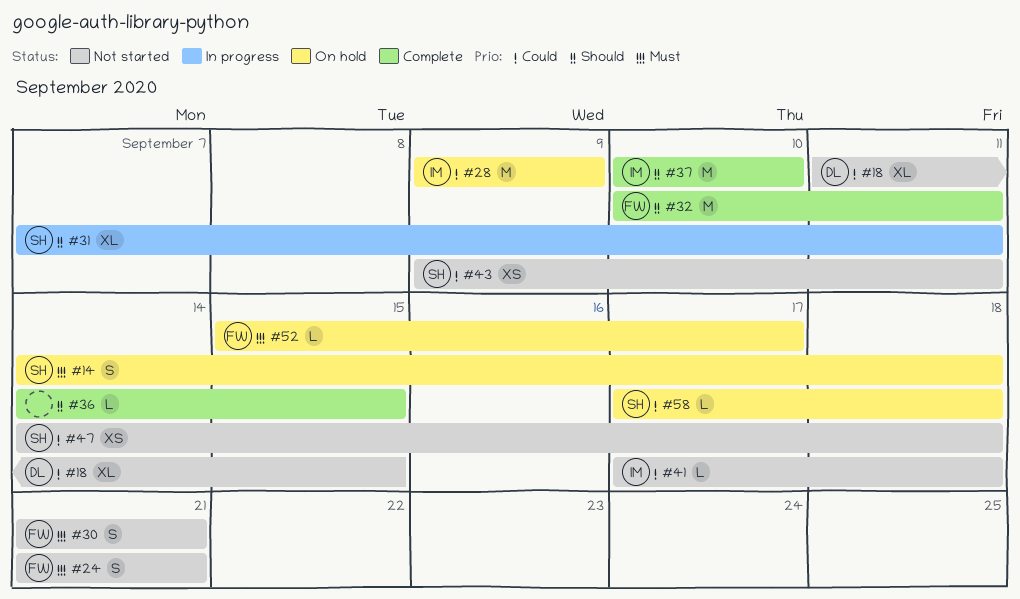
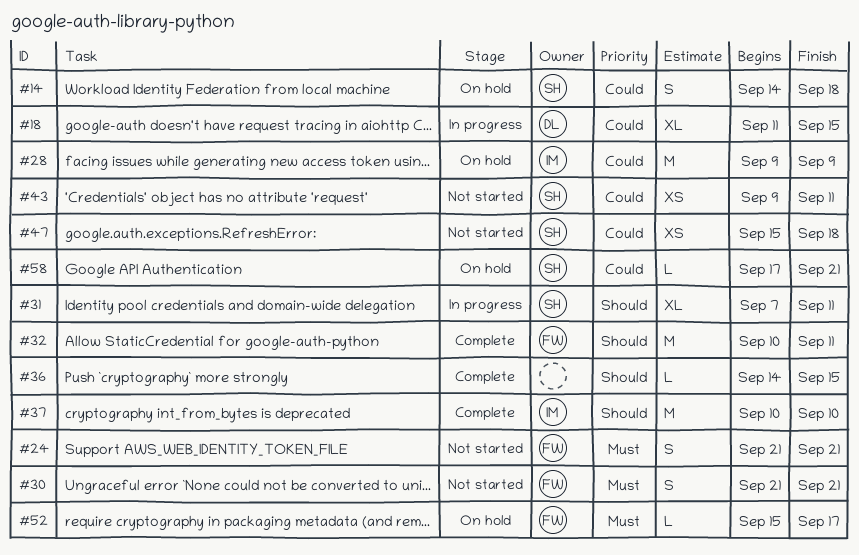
#14, priority: Must -> Could
#18, status: Not started -> In progress
#41: present -> none
#47, start: Sep 14 -> Sep 15
#58, due: Sep 18 -> Sep 21

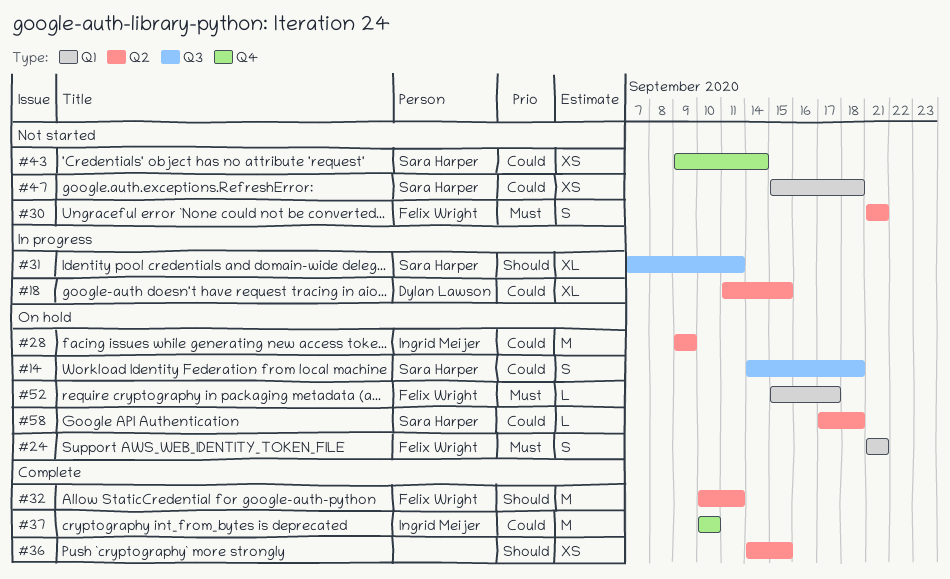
#24, status: Not started -> On hold
#36, estimate: L -> XS
#37, priority: Should -> Could
#43, due: Sep 11 -> Sep 14
#58, due: Sep 21 -> Sep 18

